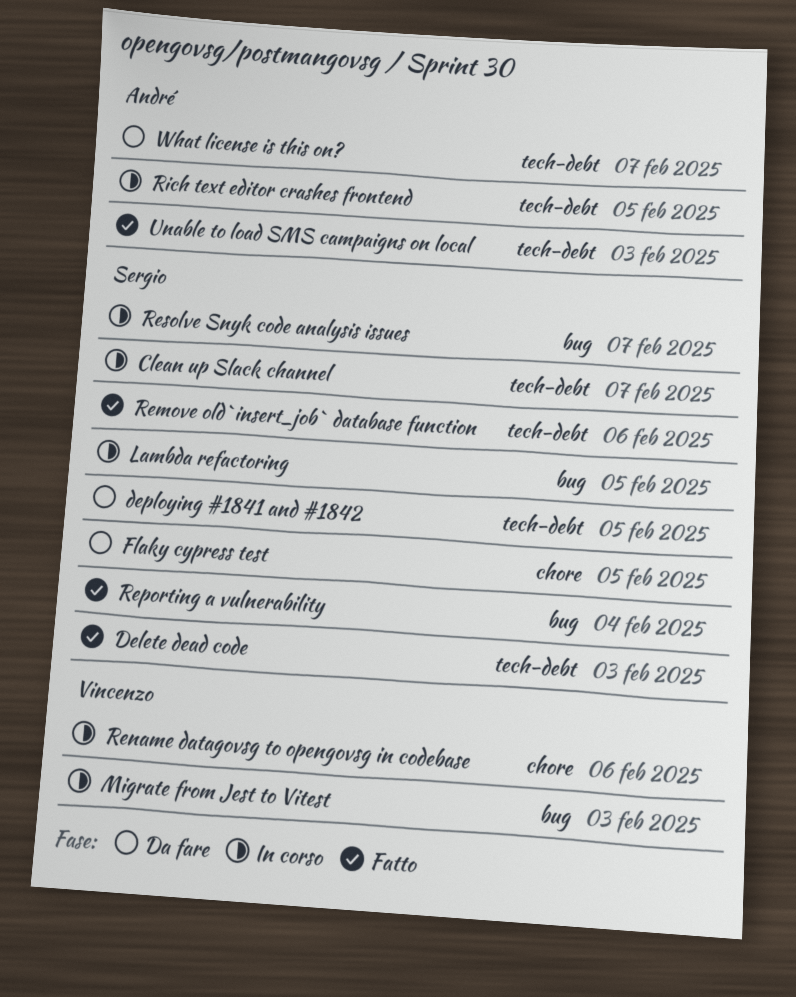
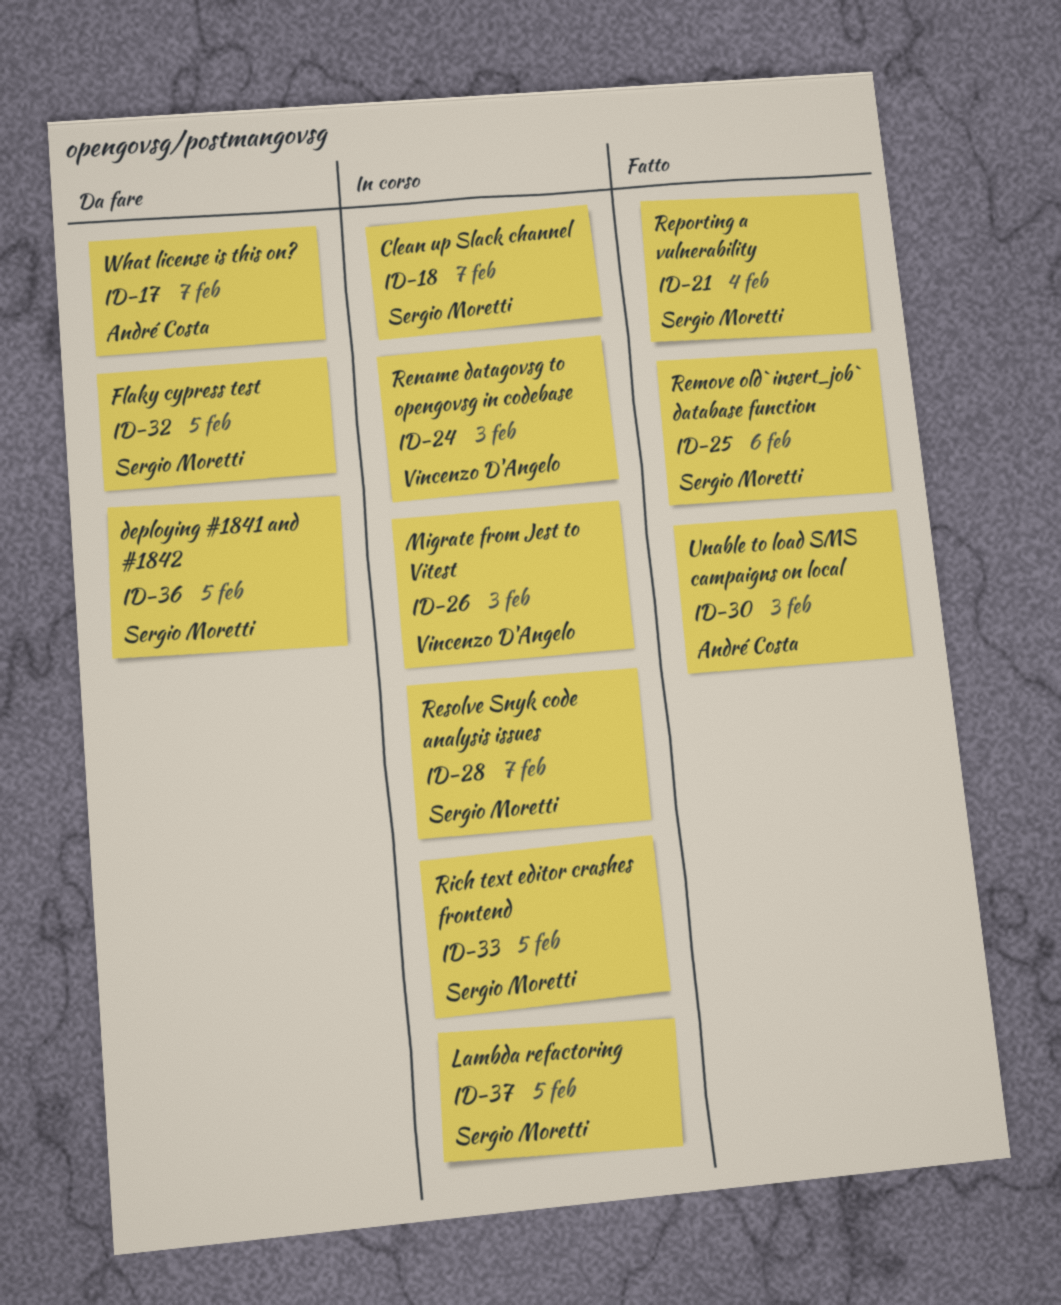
Delete dead code: present -> none
Rename datagovsg to opengovsg in codebase, due: Feb 6 -> Feb 3
Rich text editor crashes frontend, owner: André Costa -> Sergio Moretti

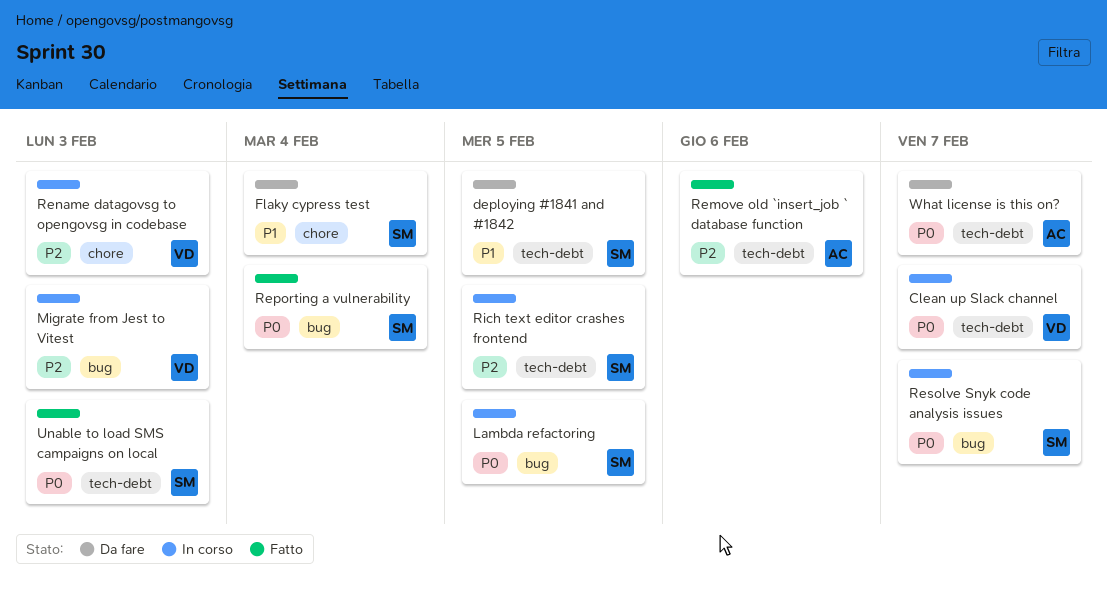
Clean up Slack channel, owner: Sergio Moretti -> Vincenzo D'Angelo
Flaky cypress test, due: Feb 5 -> Feb 4
Remove old `insert_job ` database function, owner: Sergio Moretti -> André Costa
Unable to load SMS campaigns on local, owner: André Costa -> Sergio Moretti

